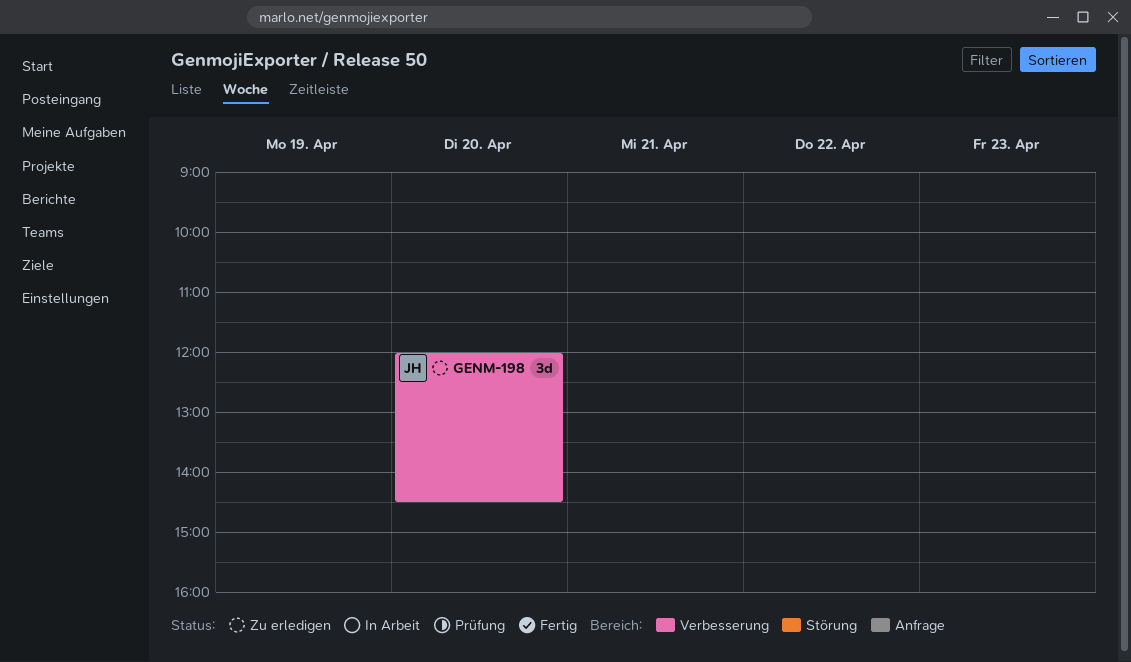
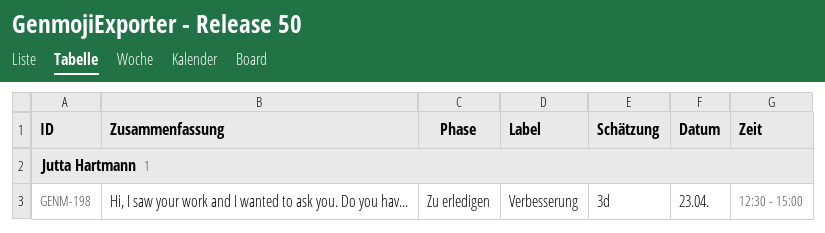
GENM-198, day: Apr 20 -> Apr 23
GENM-198, begins: 12:00 -> 12:30
GENM-198, ends: 14:30 -> 15:00

